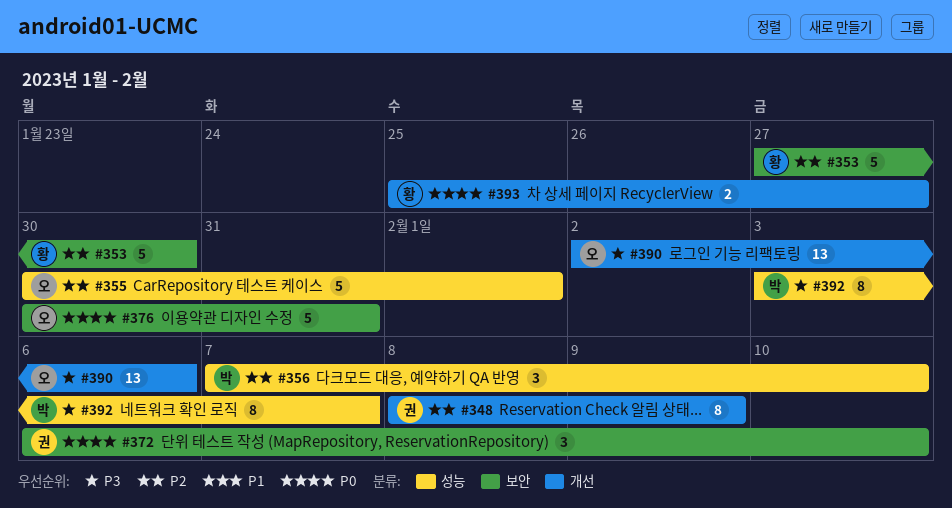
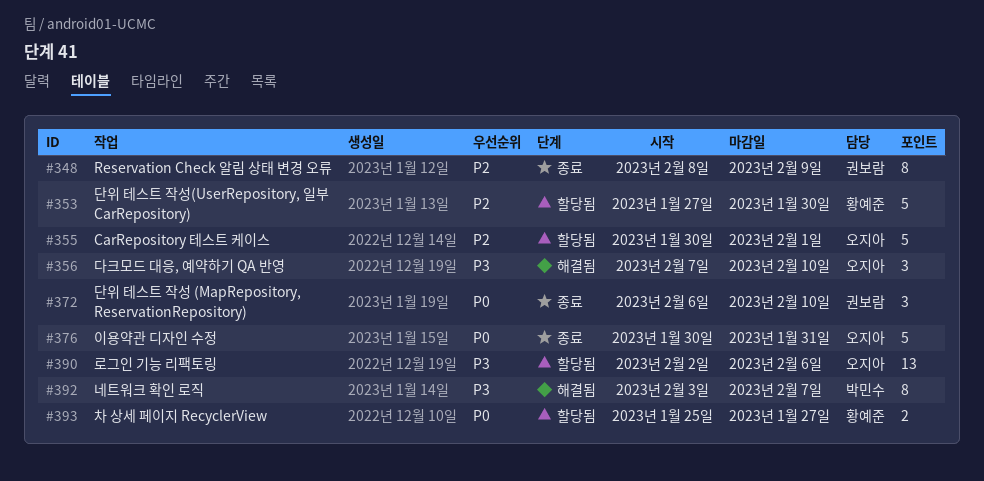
#356, owner: 박민수 -> 오지아
#356, priority: P2 -> P3

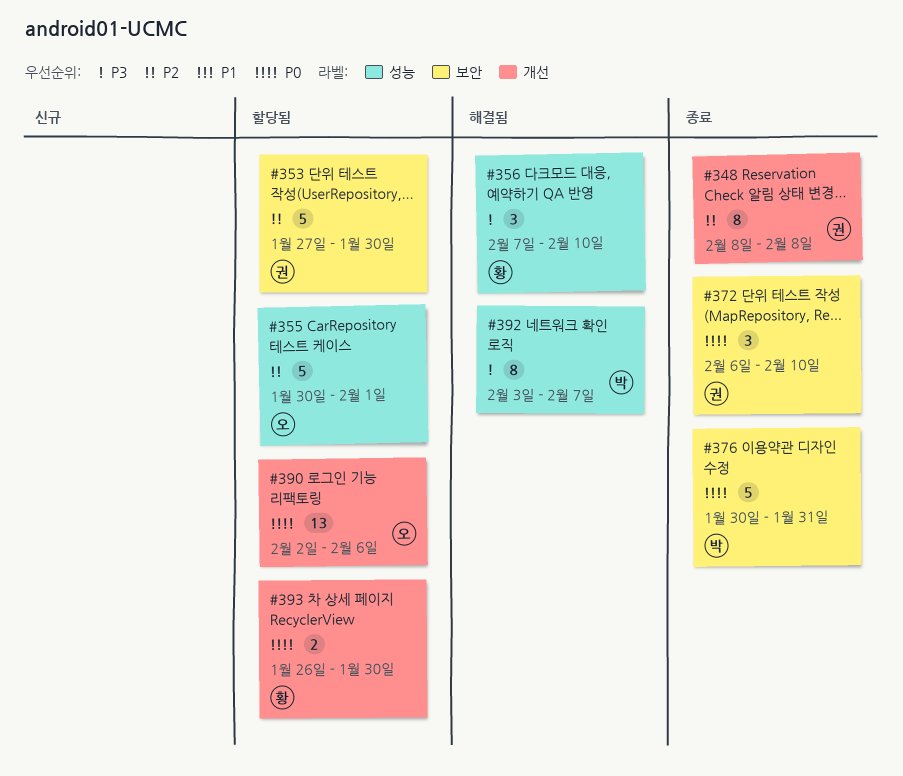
#348, due: Feb 9 -> Feb 8
#353, owner: 황예준 -> 권보람
#356, owner: 오지아 -> 황예준
#376, owner: 오지아 -> 박민수
#390, priority: P3 -> P0
#393, start: Jan 25 -> Jan 26
#393, due: Jan 27 -> Jan 30

